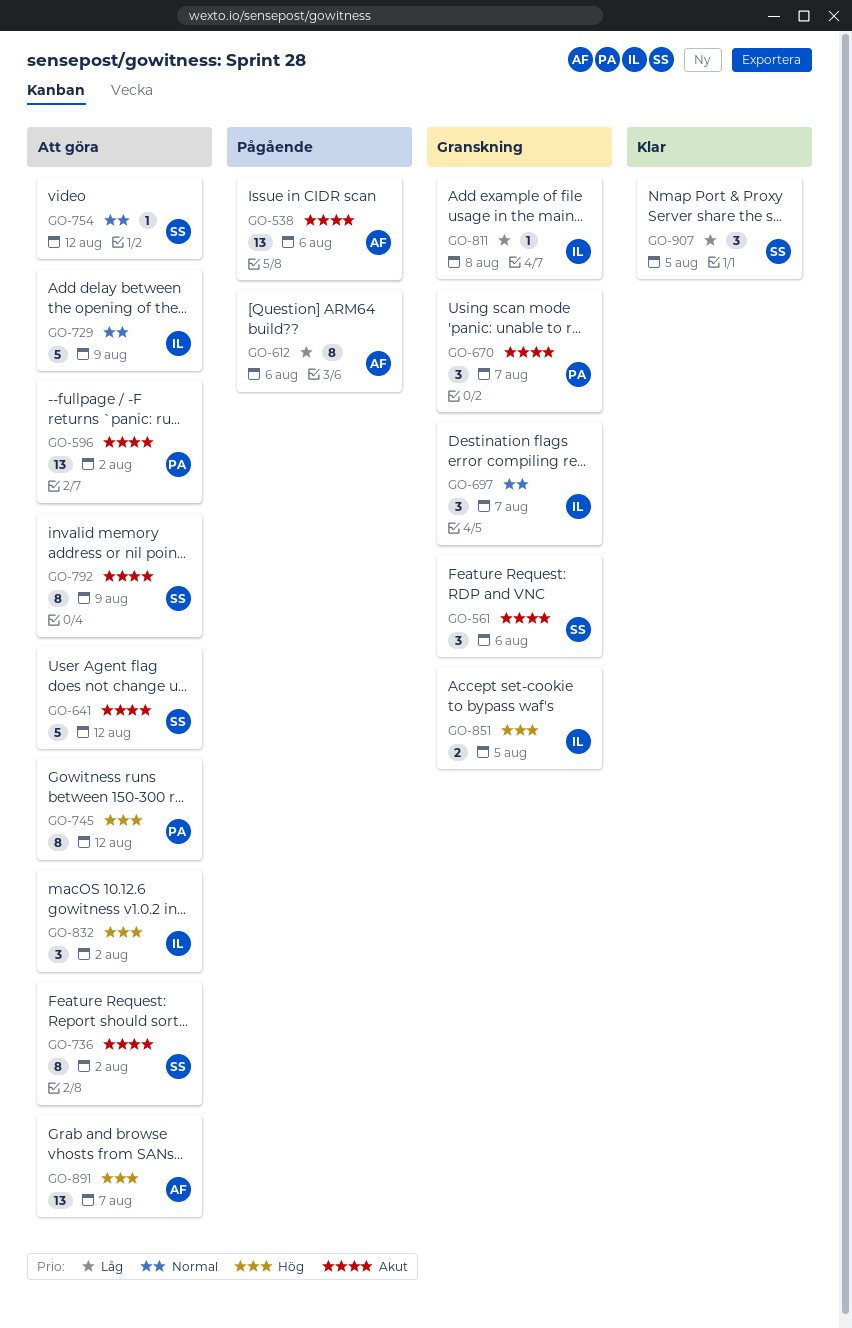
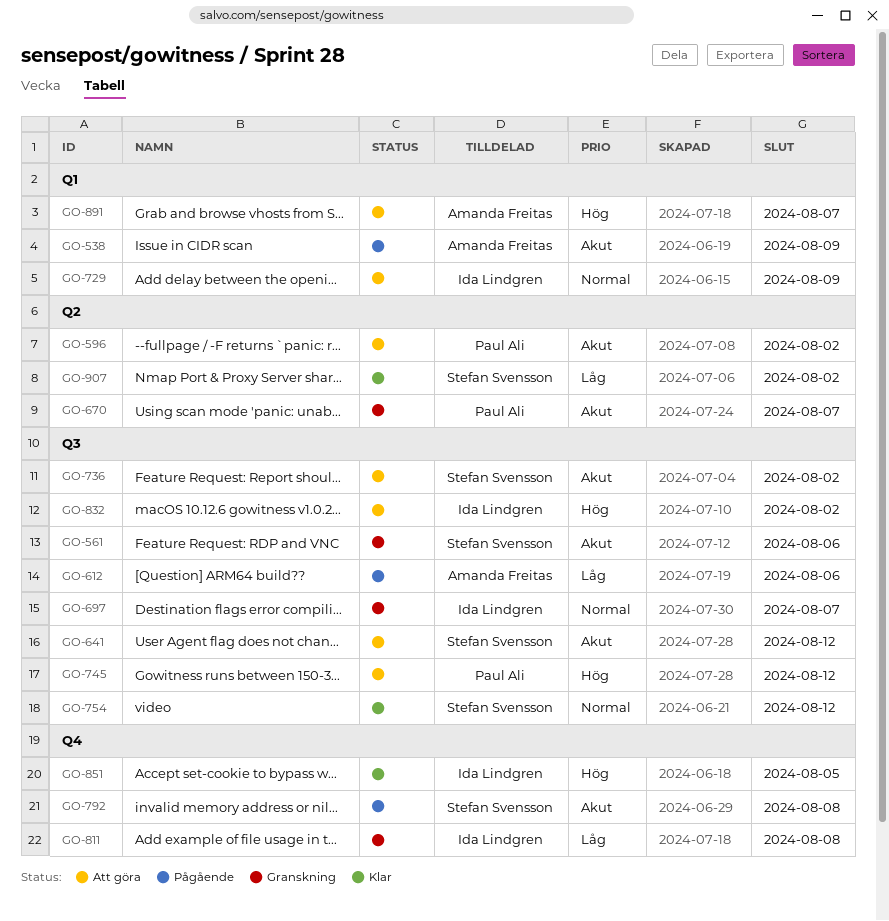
GO-538, due: Aug 6 -> Aug 9
GO-754, status: Att göra -> Klar
GO-792, status: Att göra -> Pågående
GO-792, due: Aug 9 -> Aug 8
GO-851, status: Granskning -> Klar
GO-907, due: Aug 5 -> Aug 2

